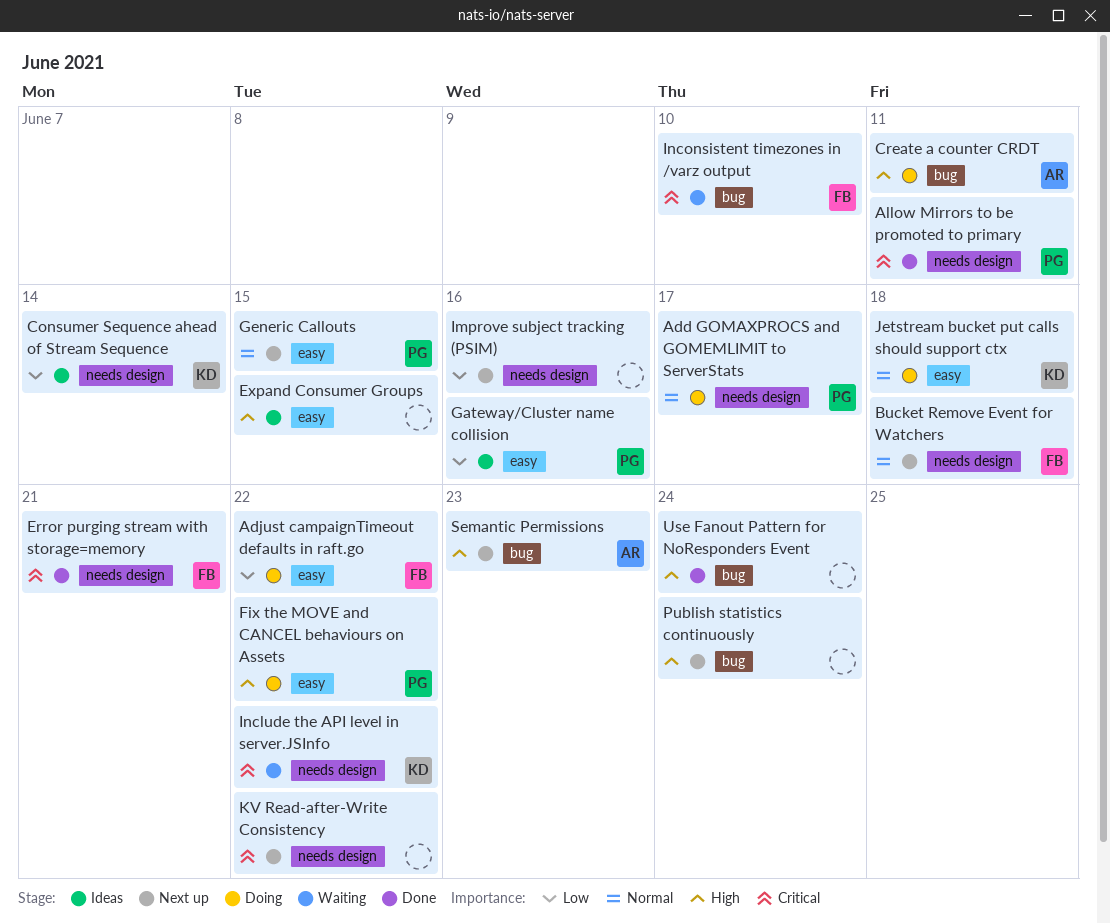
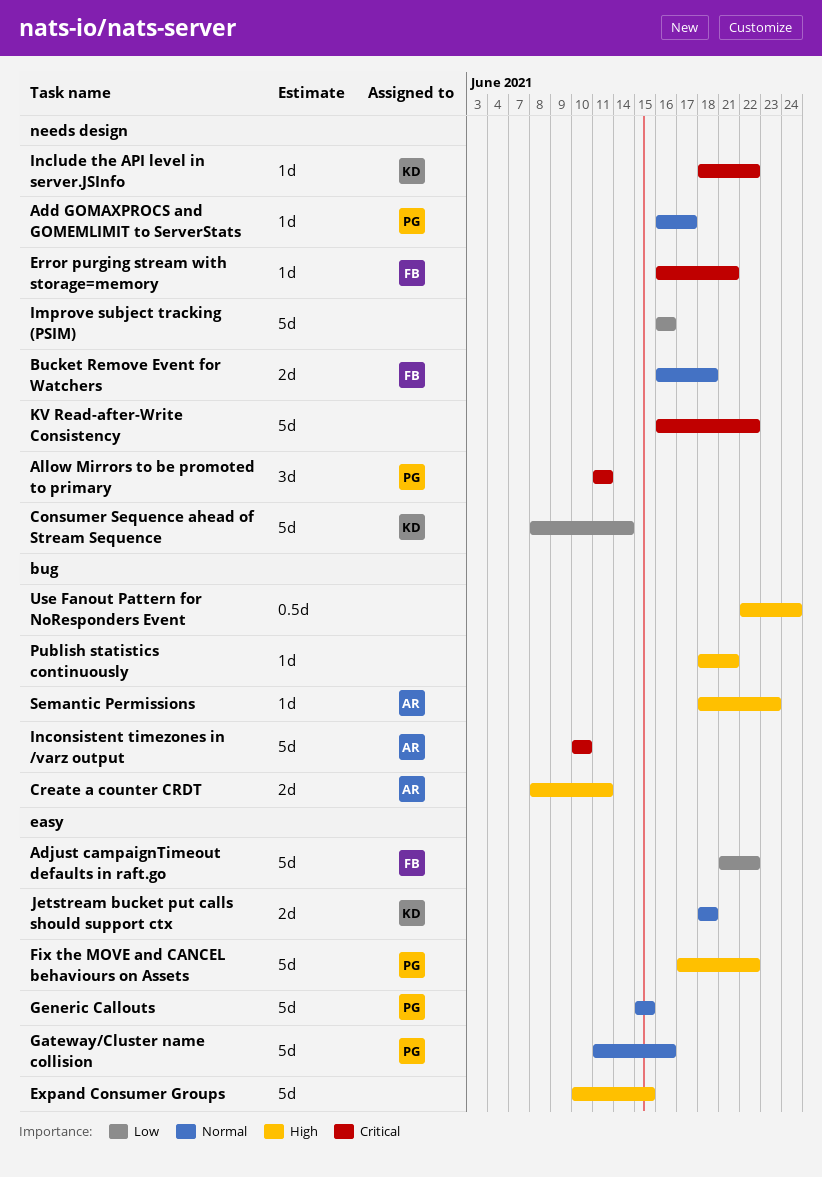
Gateway/Cluster name collision, priority: Low -> Normal
Inconsistent timezones in /varz output, owner: FB -> AR
Publish statistics continuously, due: Jun 24 -> Jun 21

